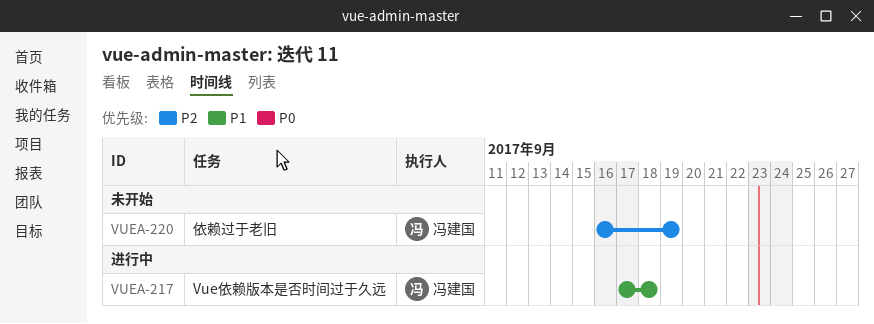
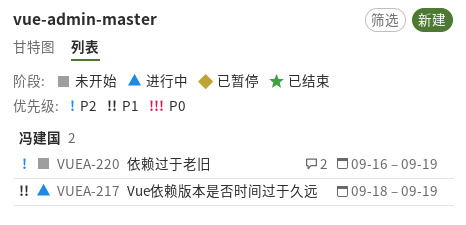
VUEA-217, start: Sep 17 -> Sep 18
VUEA-217, due: Sep 18 -> Sep 19

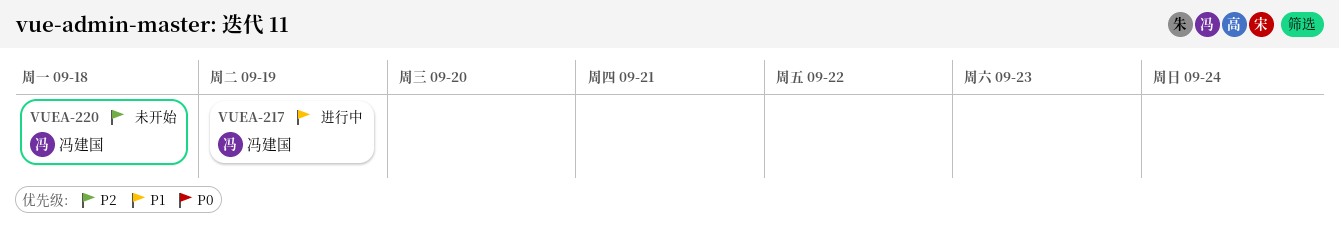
VUEA-220, due: Sep 19 -> Sep 18

